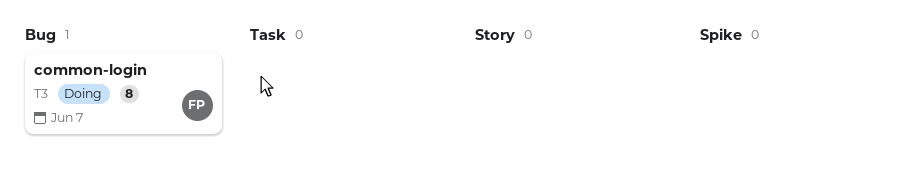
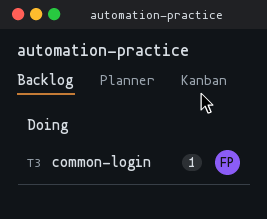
T3, estimate: 8 -> 1

